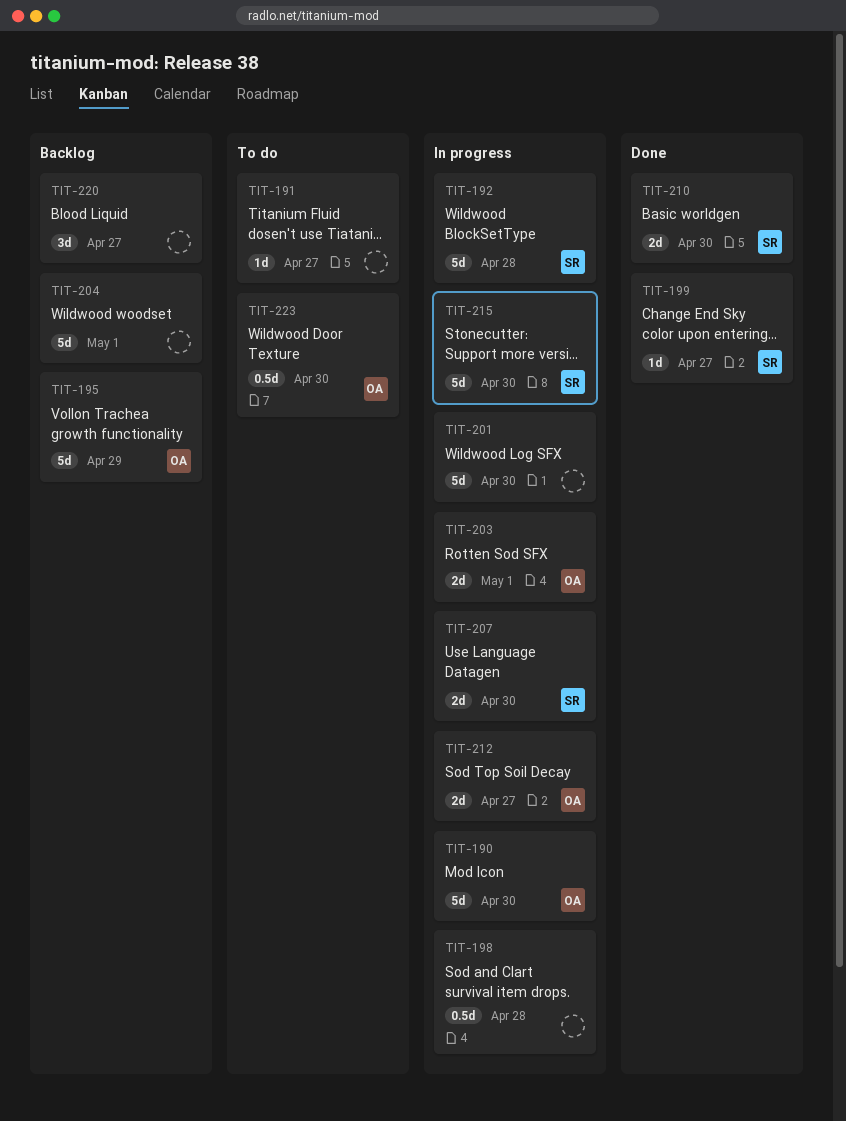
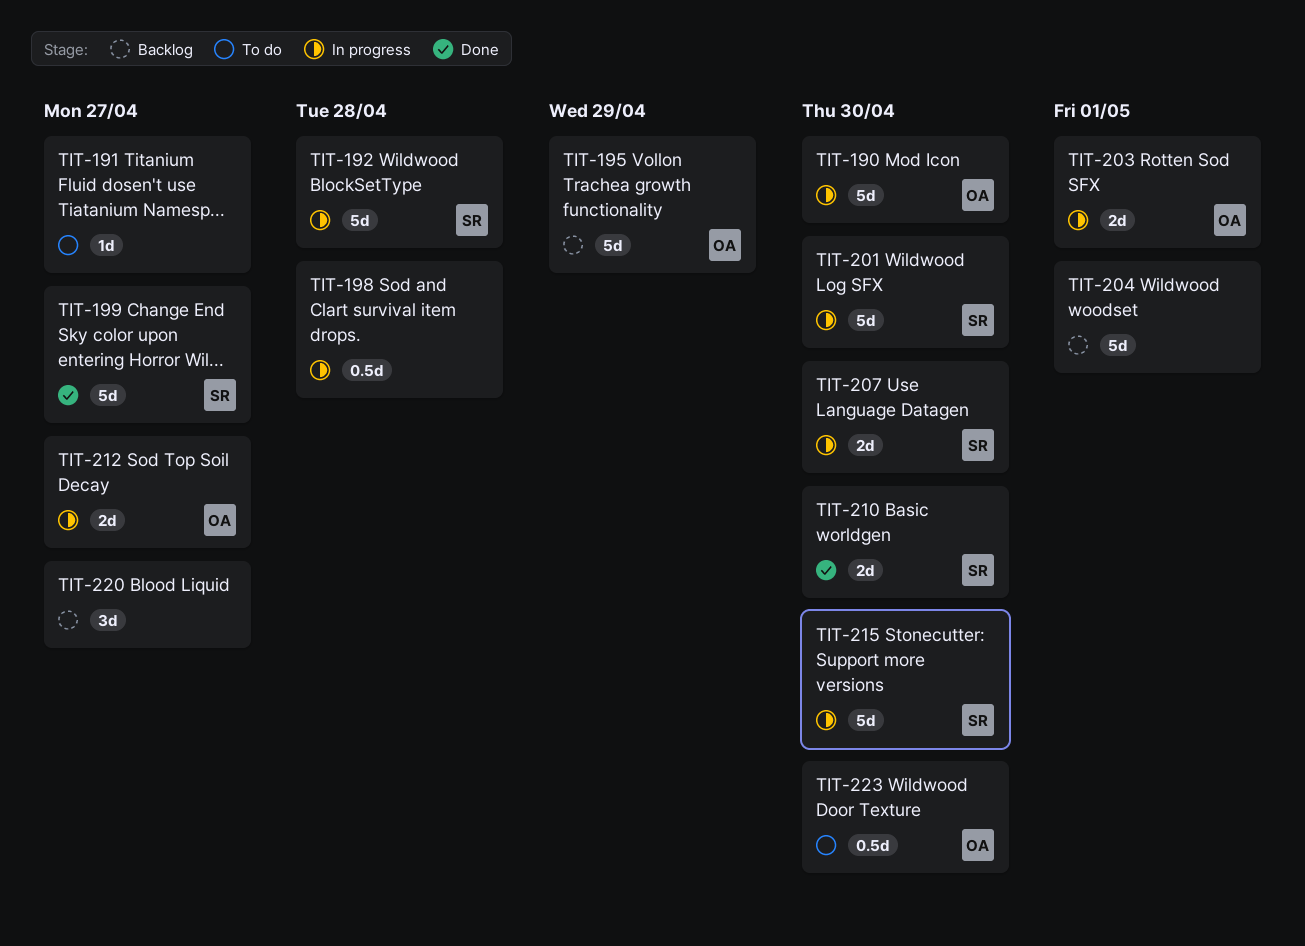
TIT-199, estimate: 1d -> 5d
TIT-201, owner: none -> SR

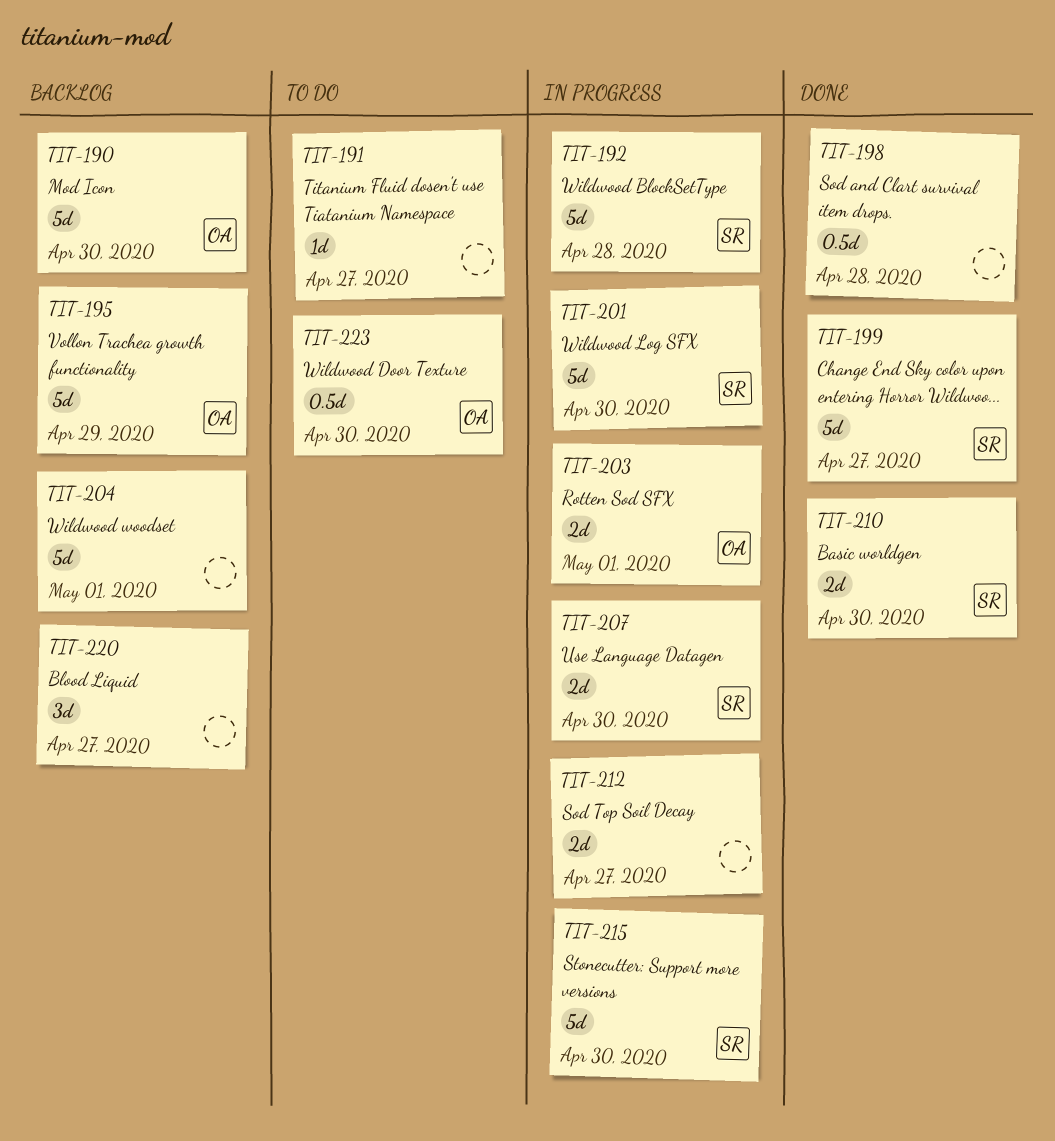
TIT-190, status: In progress -> Backlog
TIT-198, status: In progress -> Done
TIT-212, owner: OA -> none

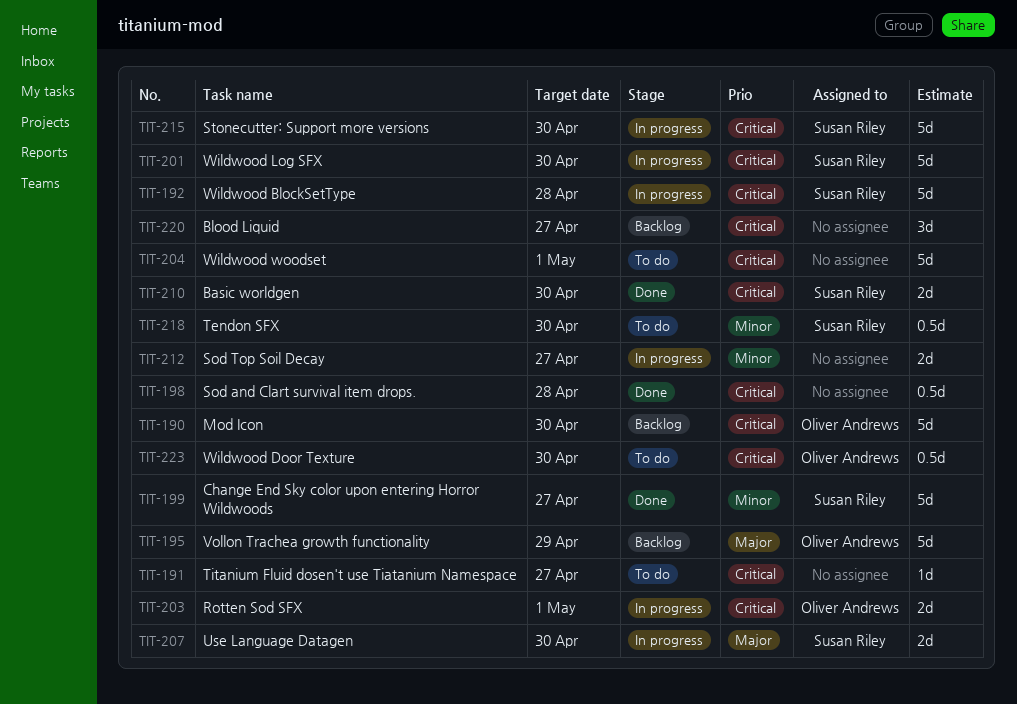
TIT-204, status: Backlog -> To do
TIT-218: none -> present

